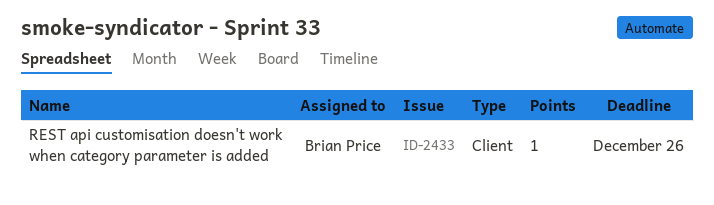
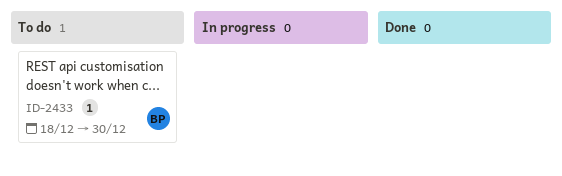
ID-2433, due: Dec 26 -> Dec 30

